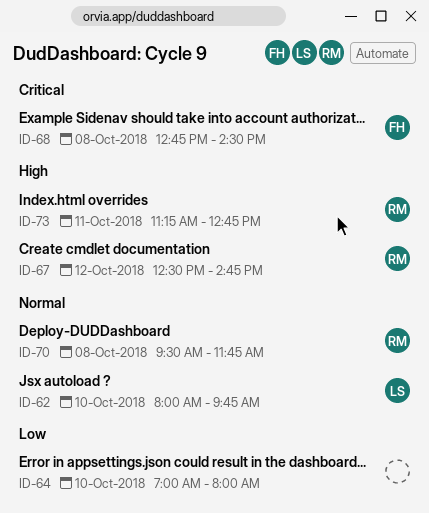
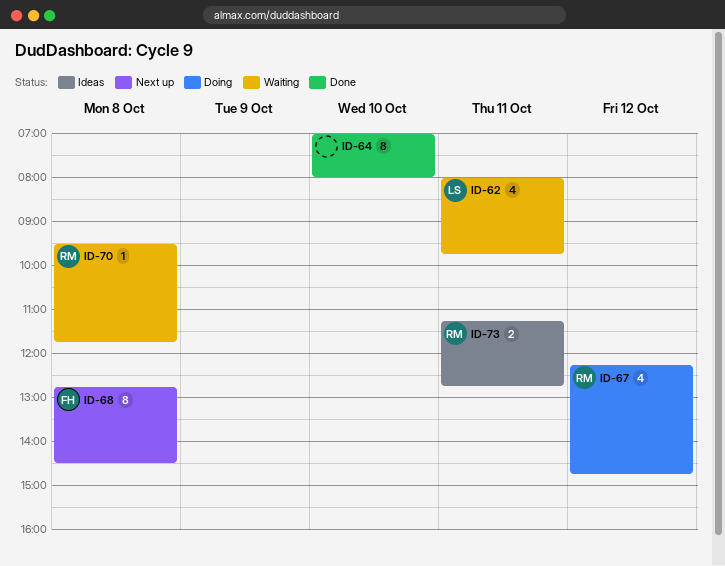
ID-62, day: Oct 10 -> Oct 11
ID-67, begins: 12:30 -> 12:15

